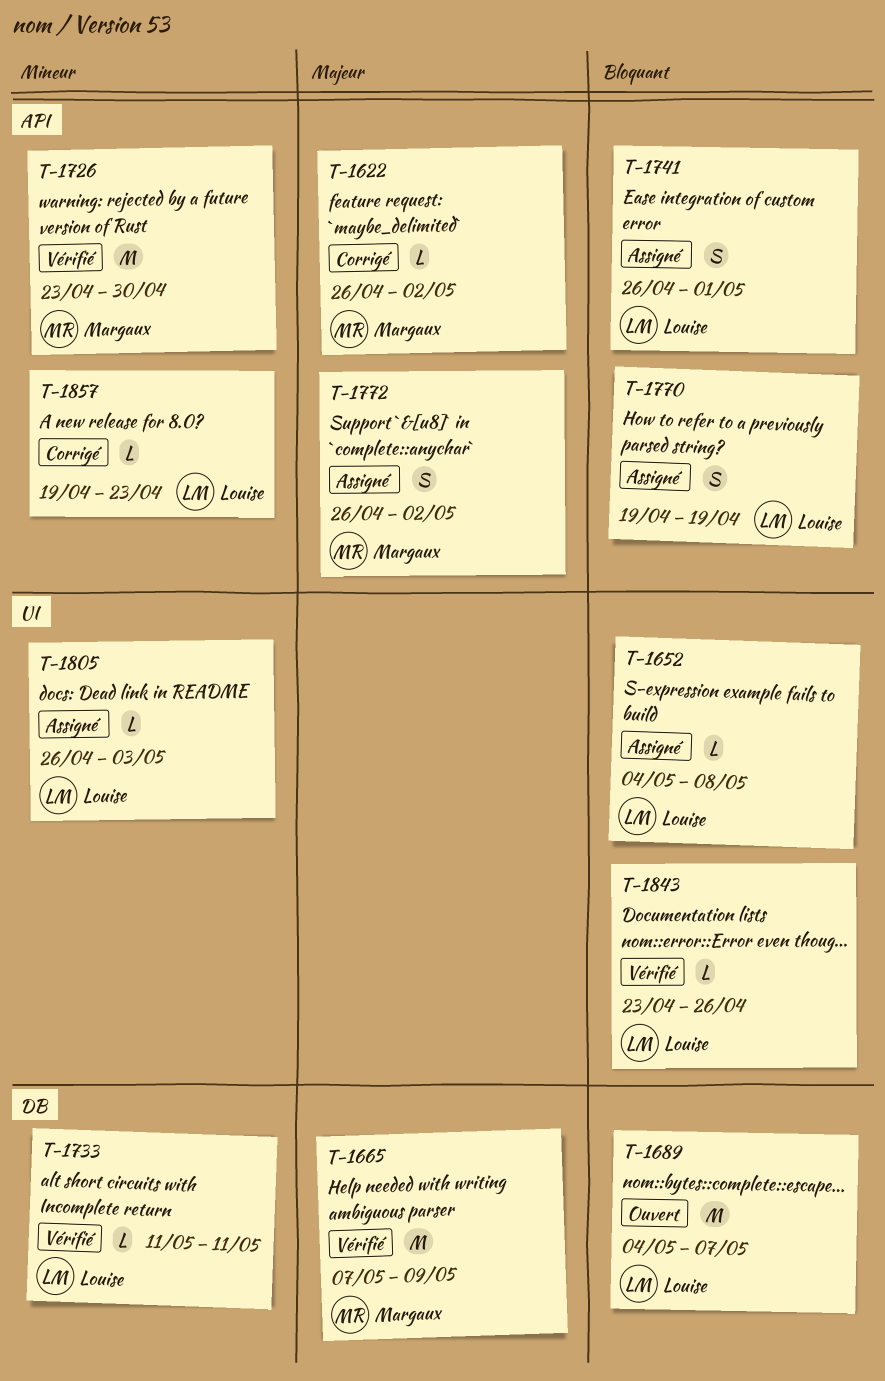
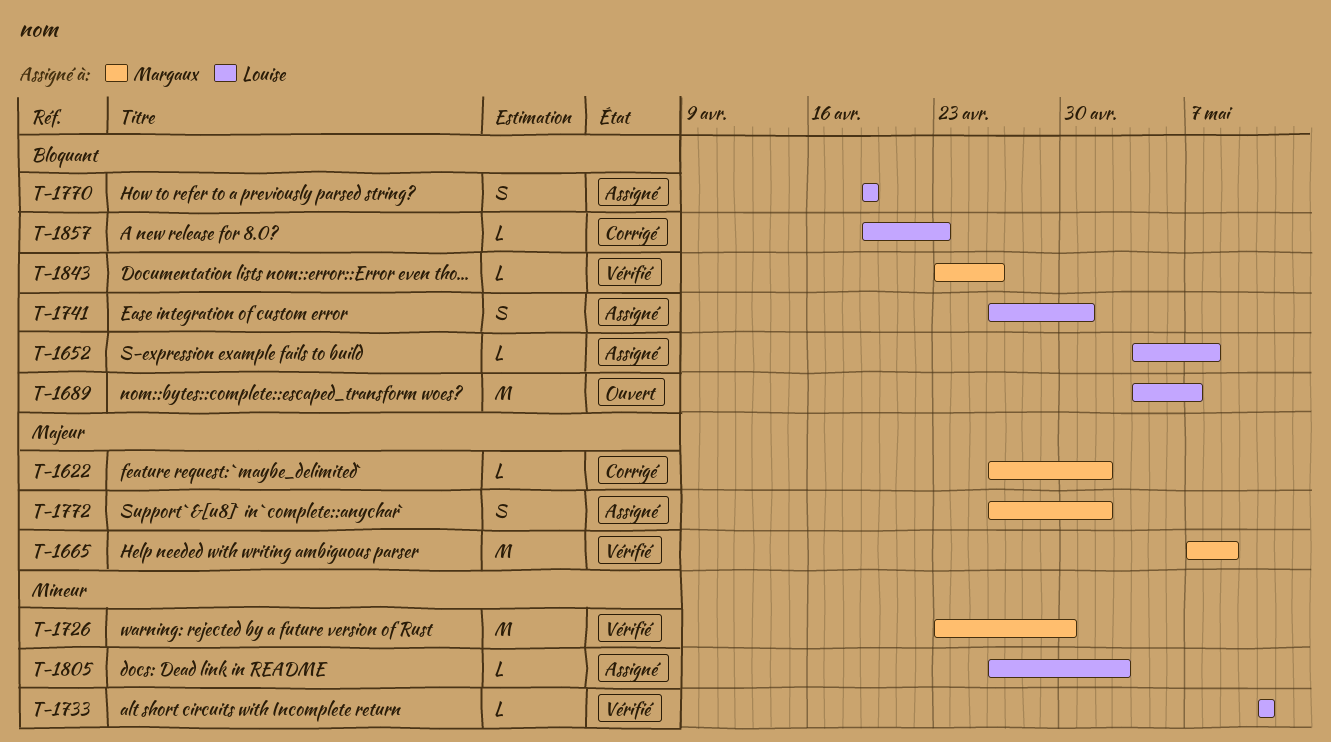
T-1843, owner: Louise -> Margaux
T-1857, priority: Mineur -> Bloquant

